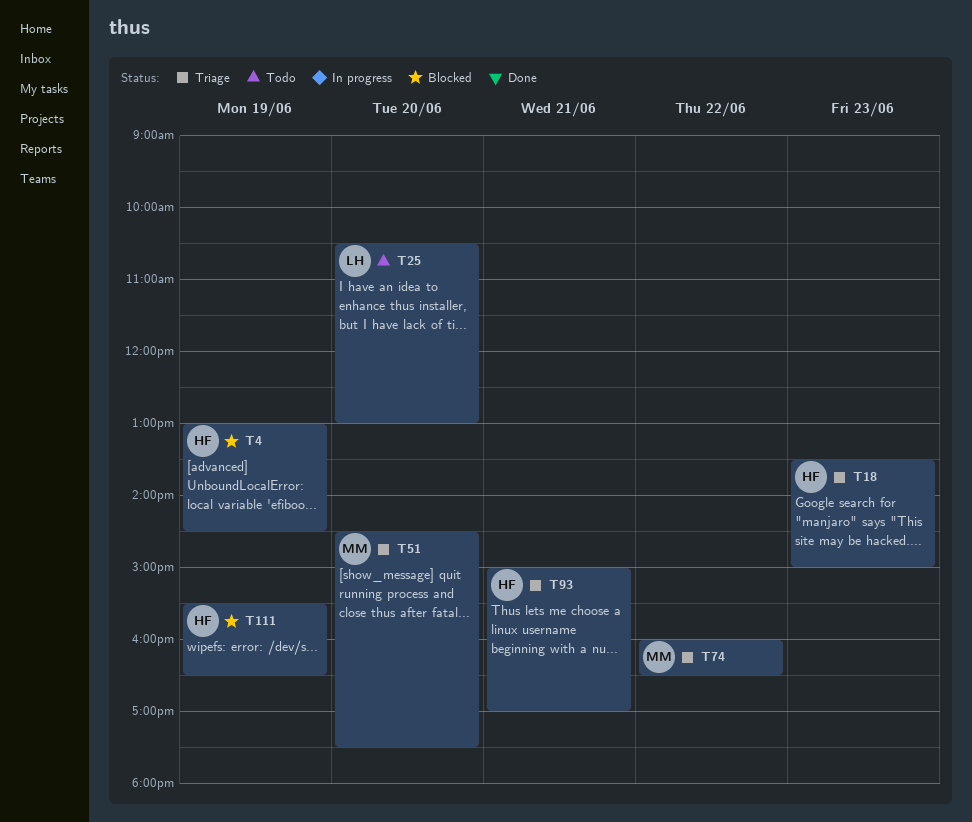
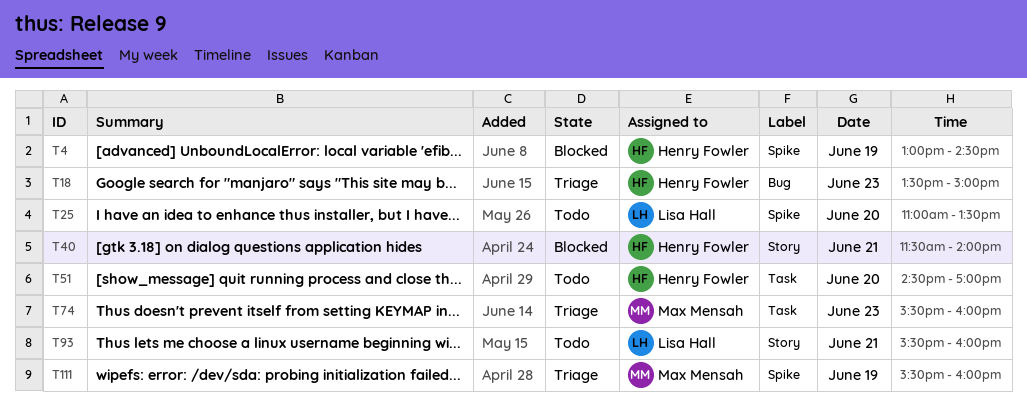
T25, begins: 10:30 -> 11:00
T25, ends: 13:00 -> 13:30
T40: none -> present
T51, status: Triage -> Todo
T51, owner: Max Mensah -> Henry Fowler
T51, ends: 17:30 -> 17:00
T74, day: Jun 22 -> Jun 23
T74, begins: 16:00 -> 15:30
T74, ends: 16:30 -> 16:00
T93, status: Triage -> Todo
T93, owner: Henry Fowler -> Lisa Hall
T93, begins: 15:00 -> 15:30
T93, ends: 17:00 -> 16:00
T111, status: Blocked -> Triage
T111, owner: Henry Fowler -> Max Mensah
T111, ends: 16:30 -> 16:00

